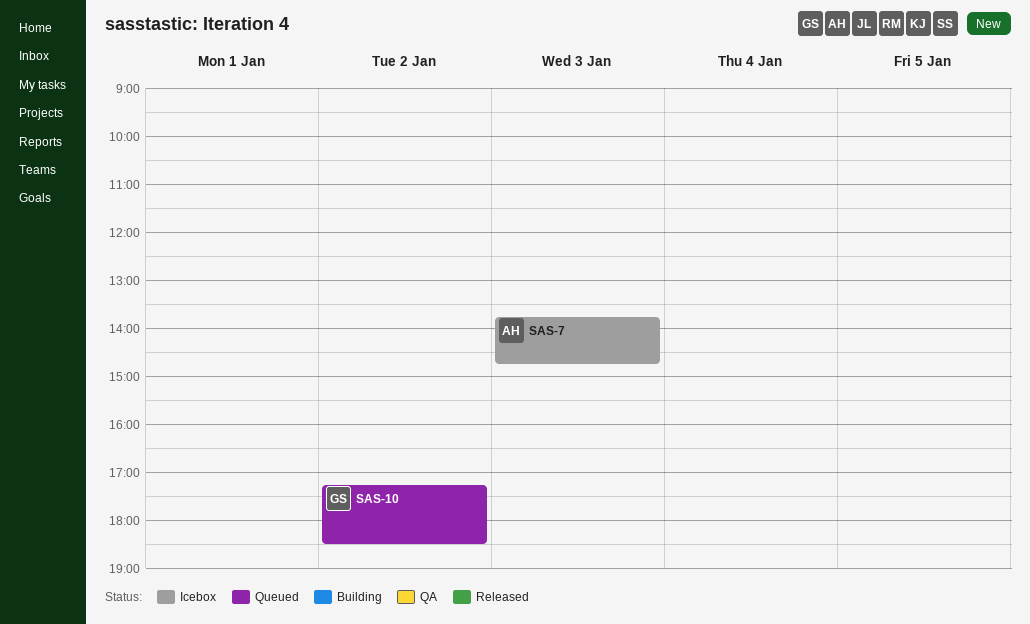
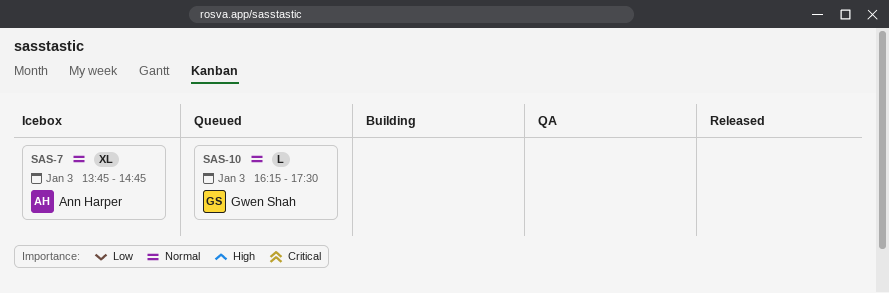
SAS-10, day: Jan 2 -> Jan 3
SAS-10, begins: 17:15 -> 16:15
SAS-10, ends: 18:30 -> 17:30

